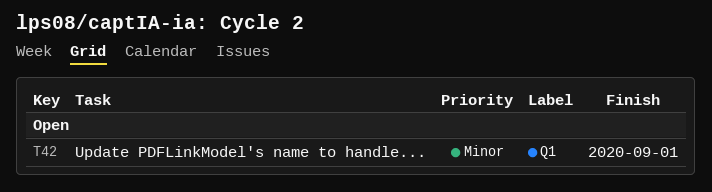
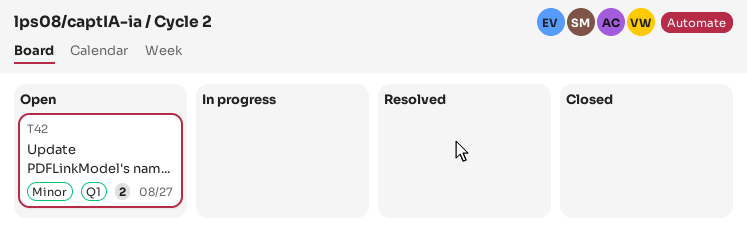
T42, due: Sep 1 -> Aug 27

